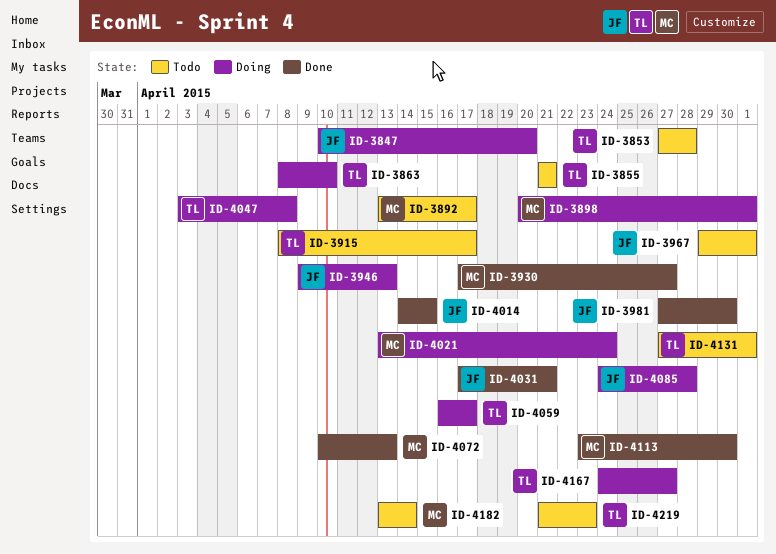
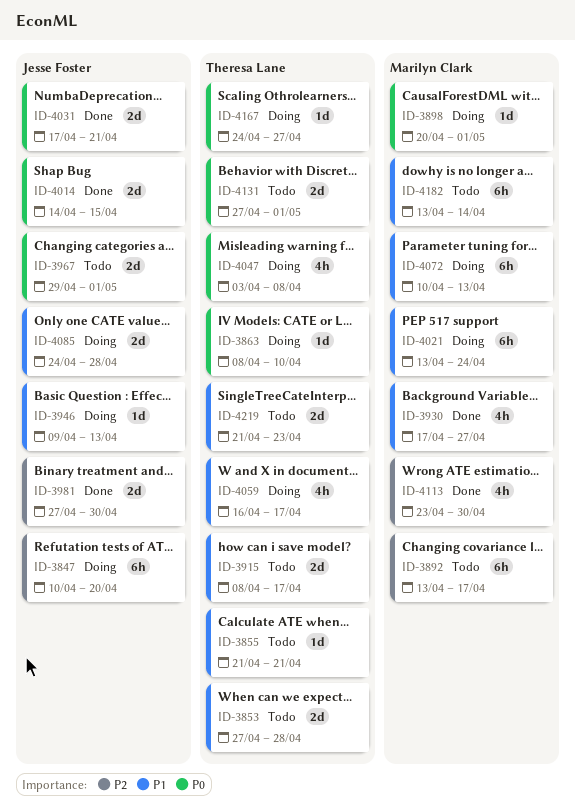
ID-4072, status: Done -> Doing

